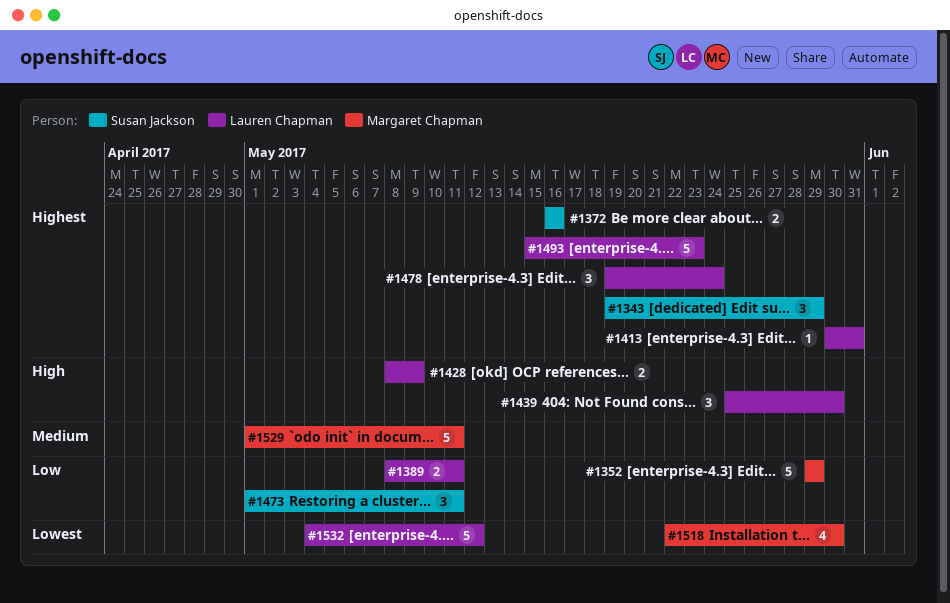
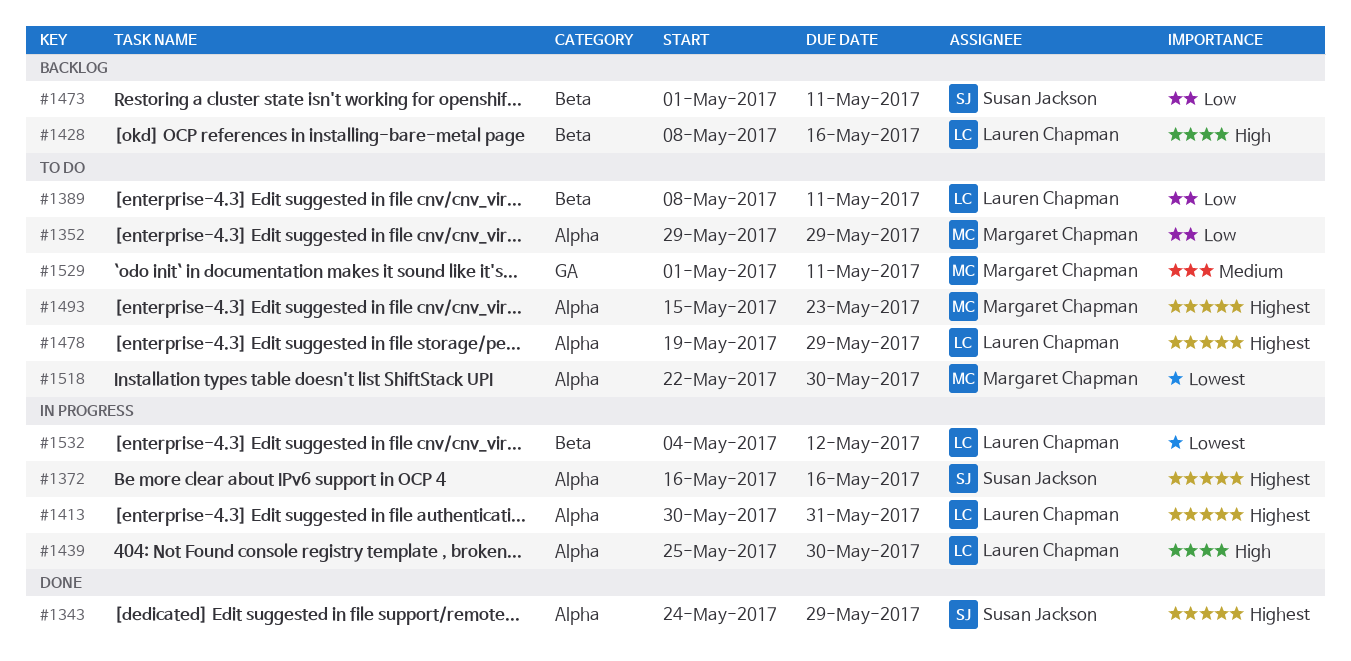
#1343, start: May 19 -> May 24
#1428, due: May 9 -> May 16
#1478, due: May 24 -> May 29
#1493, owner: Lauren Chapman -> Margaret Chapman

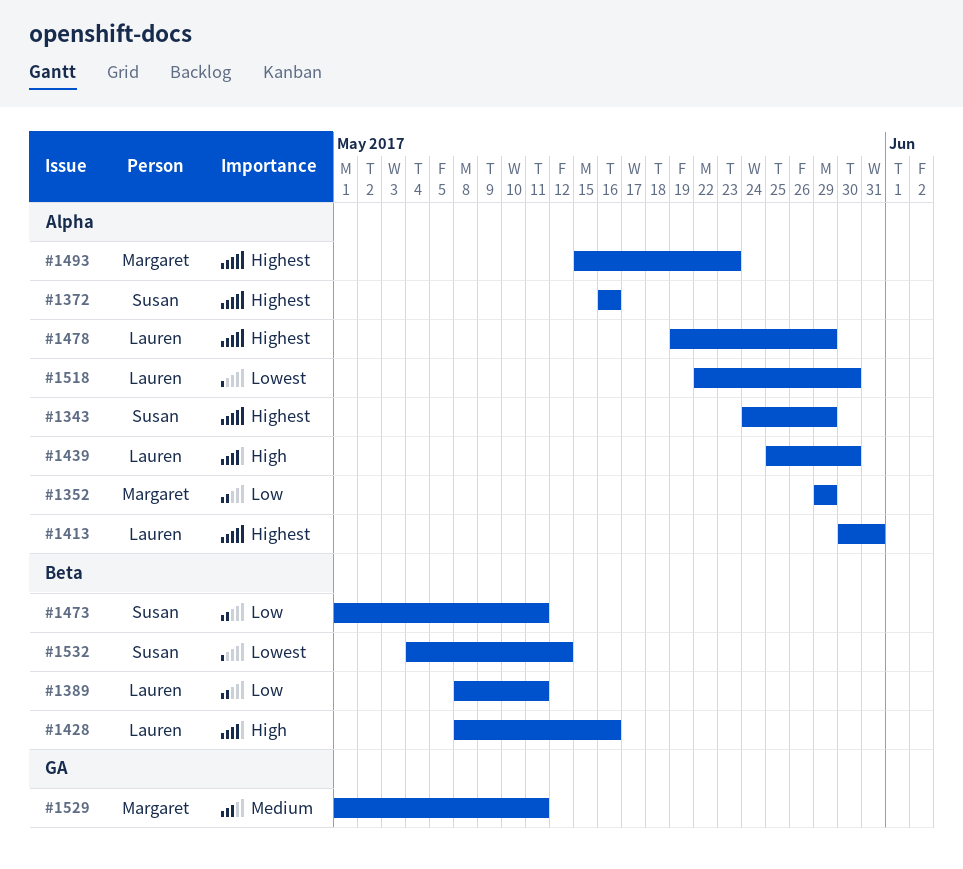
#1518, owner: Margaret Chapman -> Lauren Chapman
#1532, owner: Lauren Chapman -> Susan Jackson

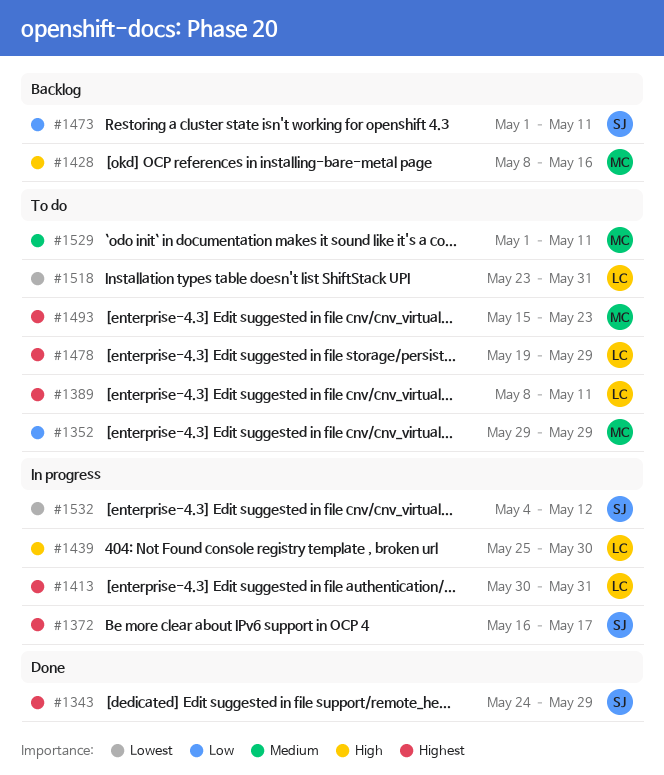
#1372, due: May 16 -> May 17
#1389, priority: Low -> Highest
#1428, owner: Lauren -> Margaret
#1518, start: May 22 -> May 23
#1518, due: May 30 -> May 31

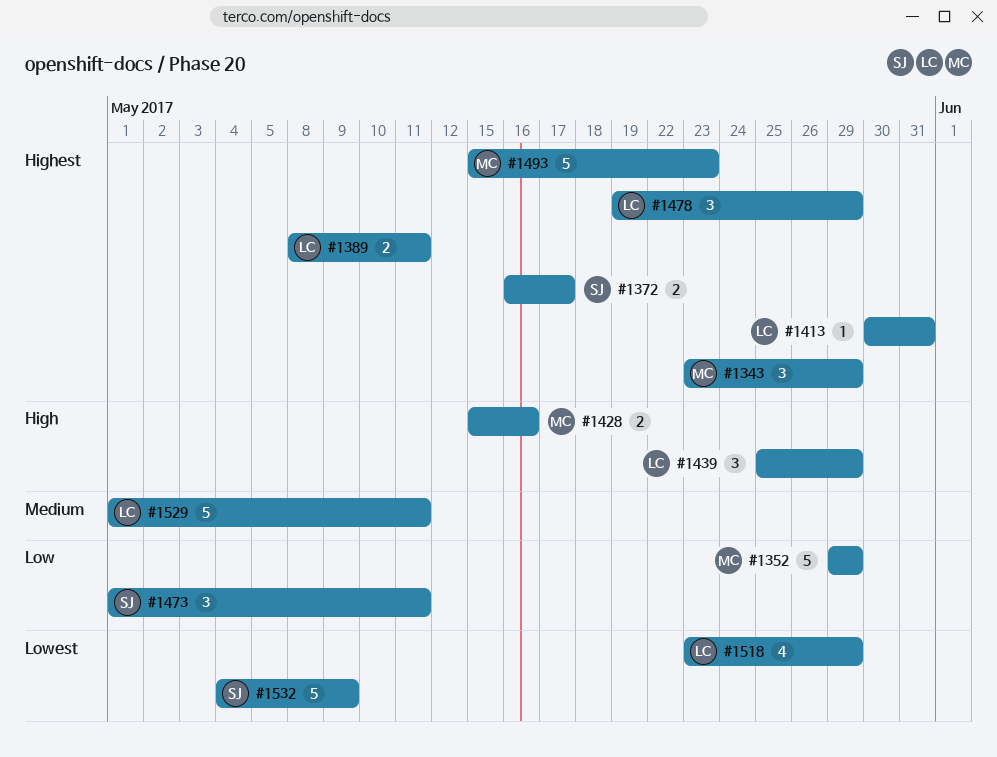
#1343, owner: SJ -> MC
#1343, start: May 24 -> May 23
#1428, start: May 8 -> May 15
#1439, due: May 30 -> May 29
#1518, due: May 31 -> May 29
#1529, owner: MC -> LC
#1532, due: May 12 -> May 9

